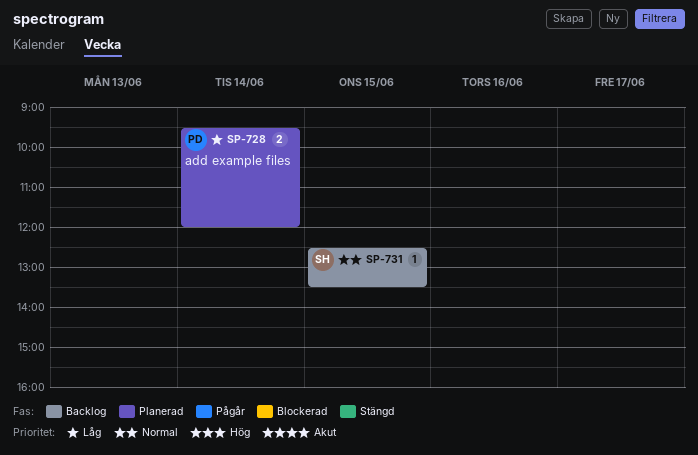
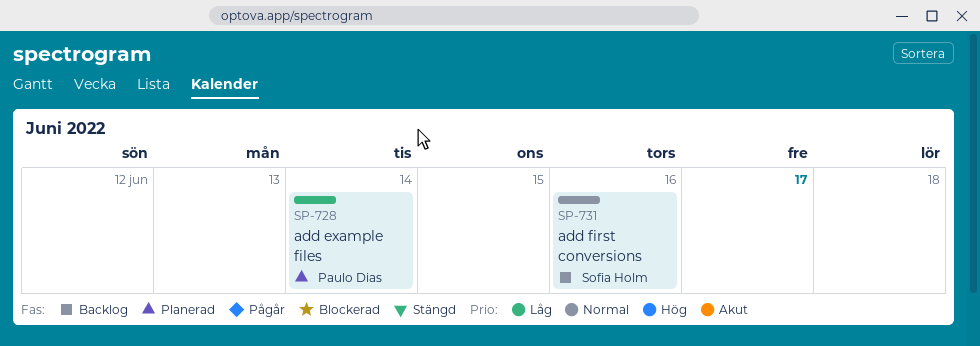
SP-731, day: Jun 15 -> Jun 16

